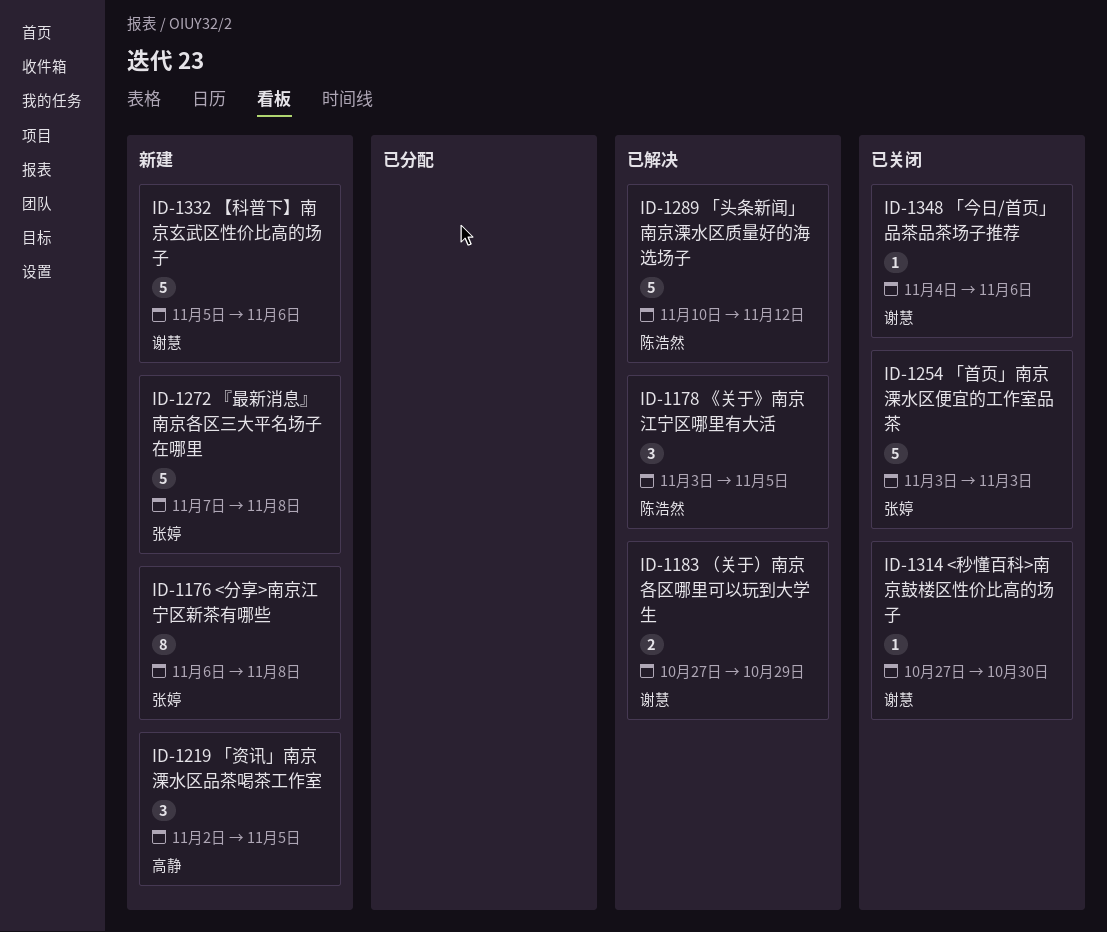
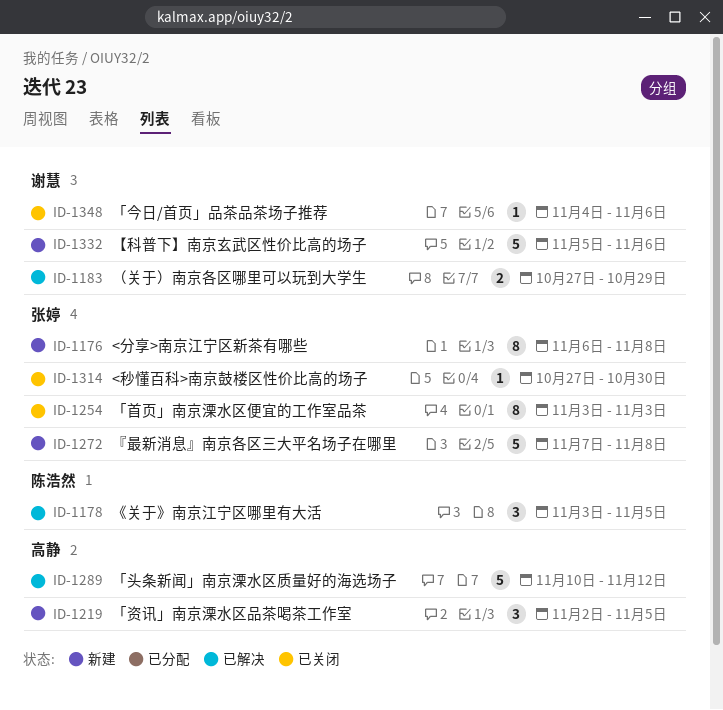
ID-1254, estimate: 5 -> 8
ID-1289, owner: 陈浩然 -> 高静
ID-1314, owner: 谢慧 -> 张婷

